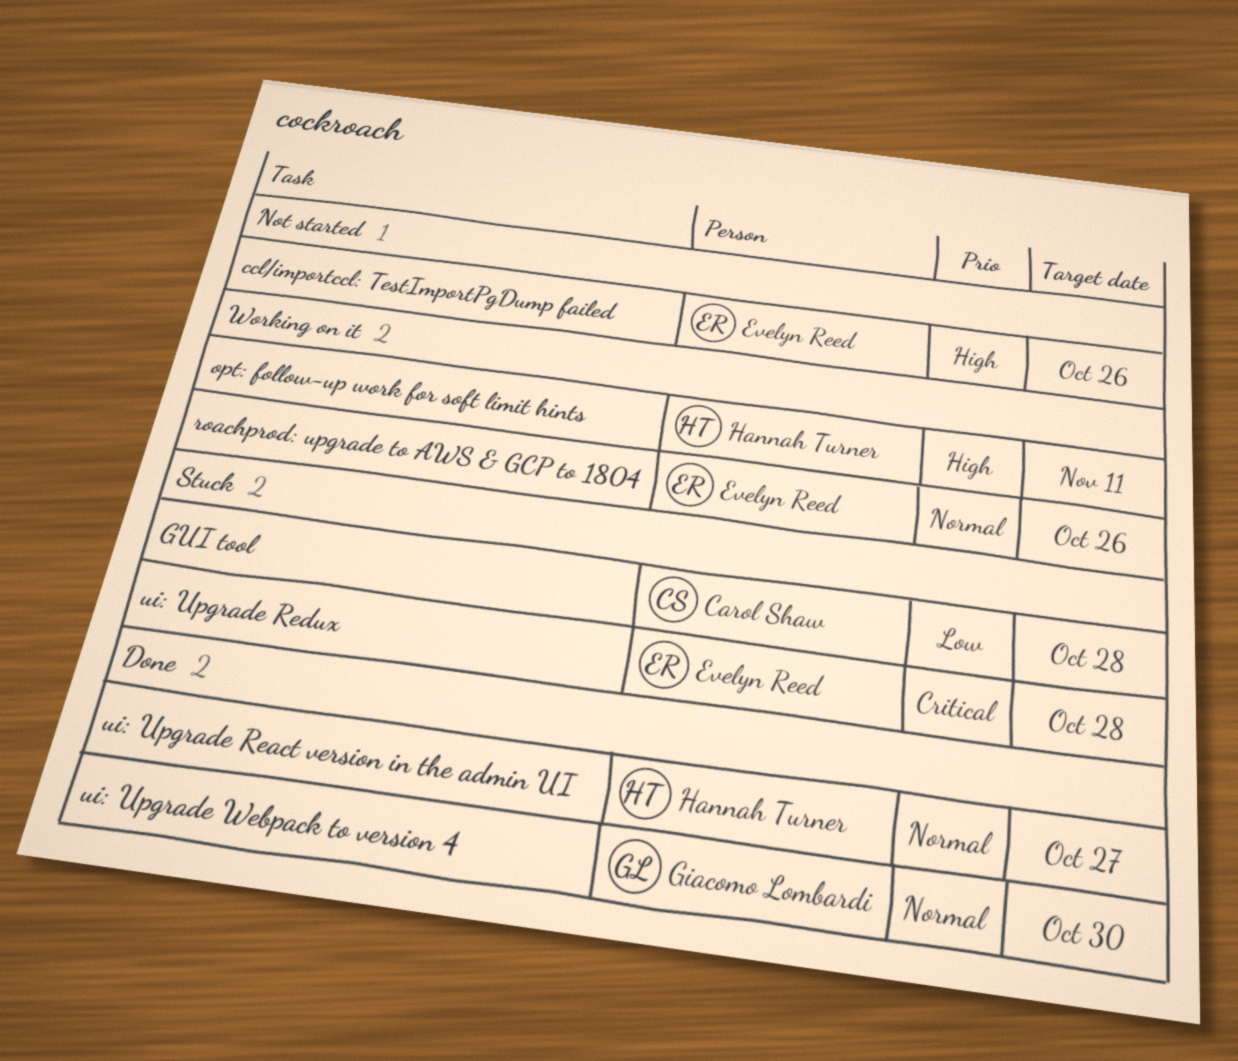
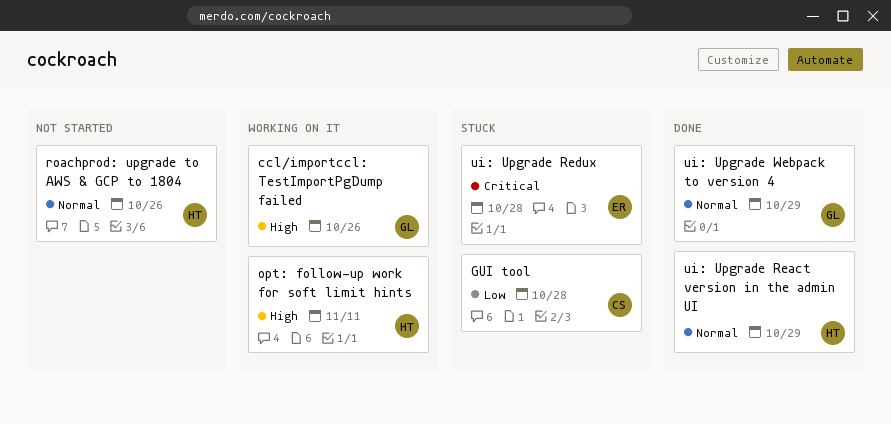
ccl/importccl: TestImportPgDump failed, status: Not started -> Working on it
ccl/importccl: TestImportPgDump failed, owner: Evelyn Reed -> Giacomo Lombardi
roachprod: upgrade to AWS & GCP to 1804, status: Working on it -> Not started
roachprod: upgrade to AWS & GCP to 1804, owner: Evelyn Reed -> Hannah Turner
ui: Upgrade React version in the admin UI, due: Oct 27 -> Oct 29
ui: Upgrade Webpack to version 4, due: Oct 30 -> Oct 29

